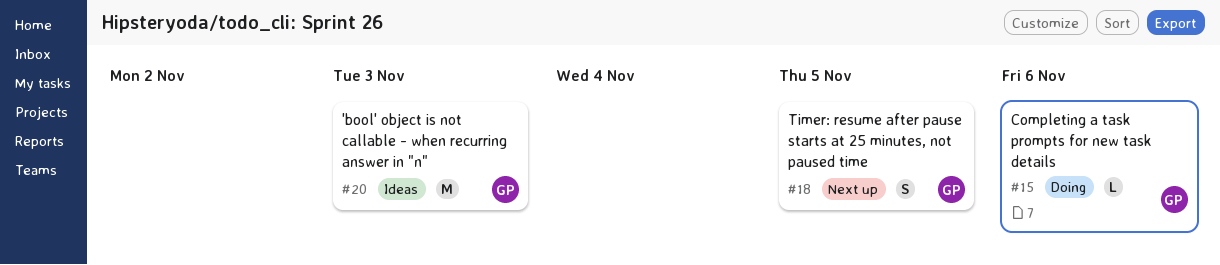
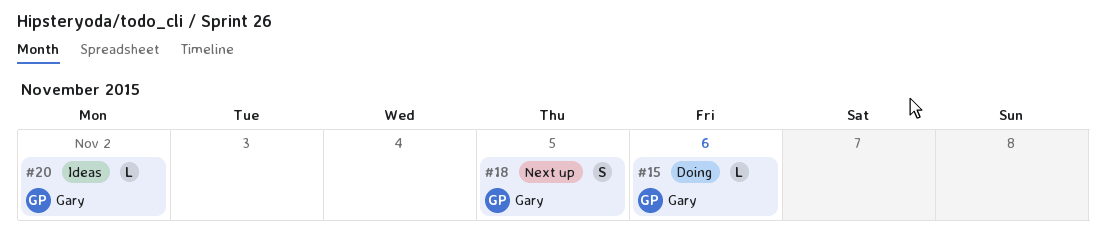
#20, estimate: M -> L
#20, due: Nov 3 -> Nov 2

